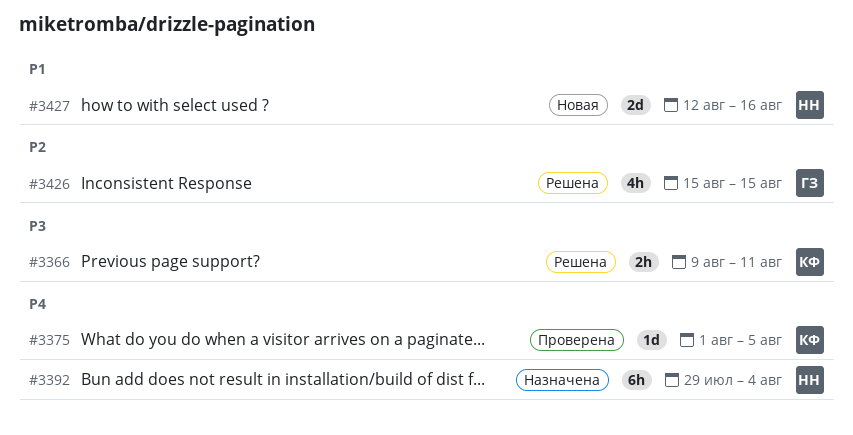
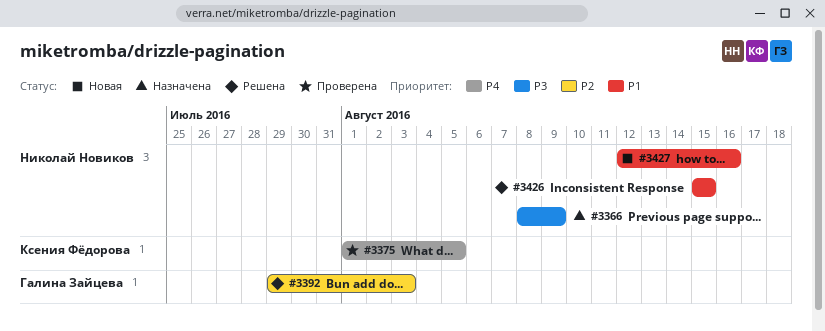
#3366, status: Решена -> Назначена
#3366, owner: Ксения Фёдорова -> Николай Новиков
#3366, start: Aug 9 -> Aug 8
#3366, due: Aug 11 -> Aug 9
#3392, status: Назначена -> Решена
#3392, owner: Николай Новиков -> Галина Зайцева
#3392, priority: P4 -> P2
#3392, due: Aug 4 -> Aug 3
#3426, owner: Галина Зайцева -> Николай Новиков
#3426, priority: P2 -> P1

